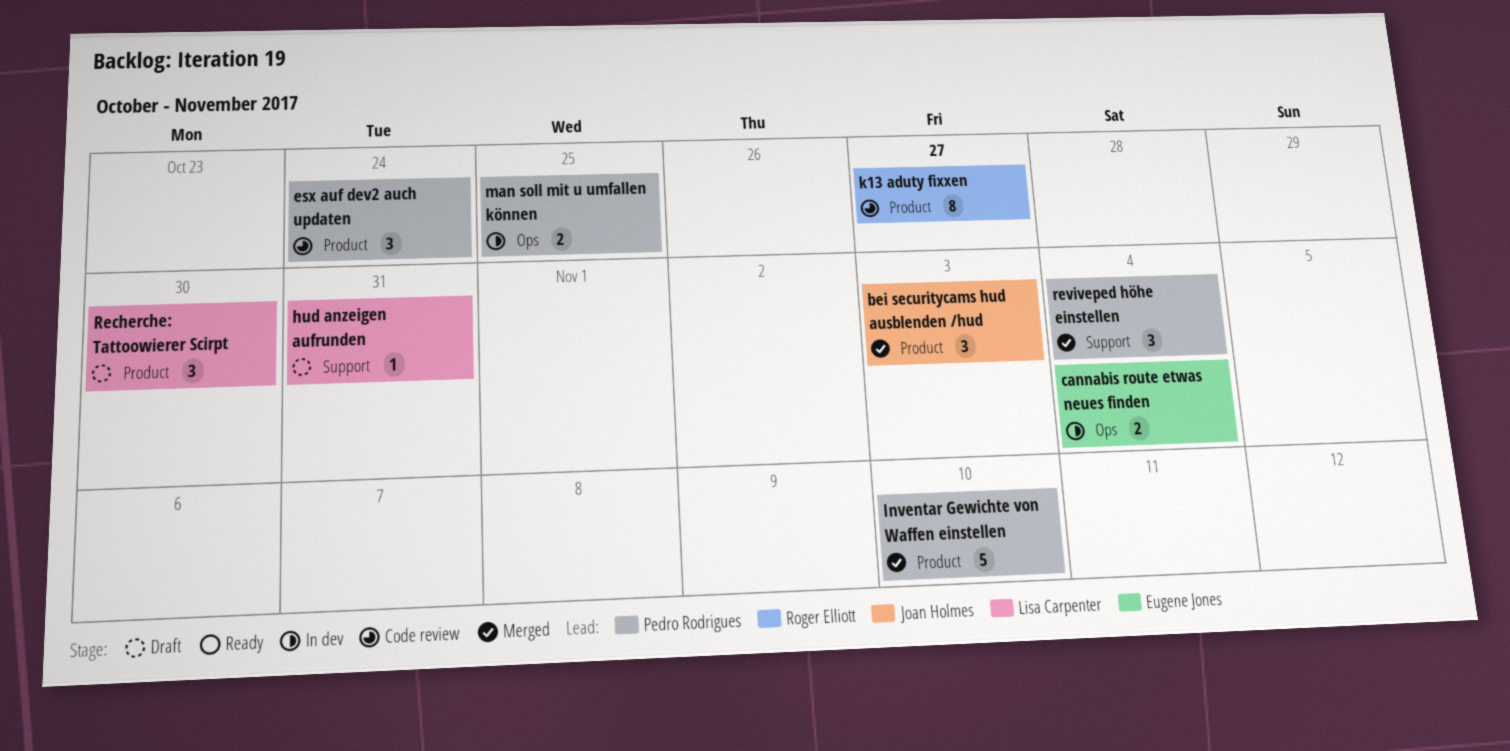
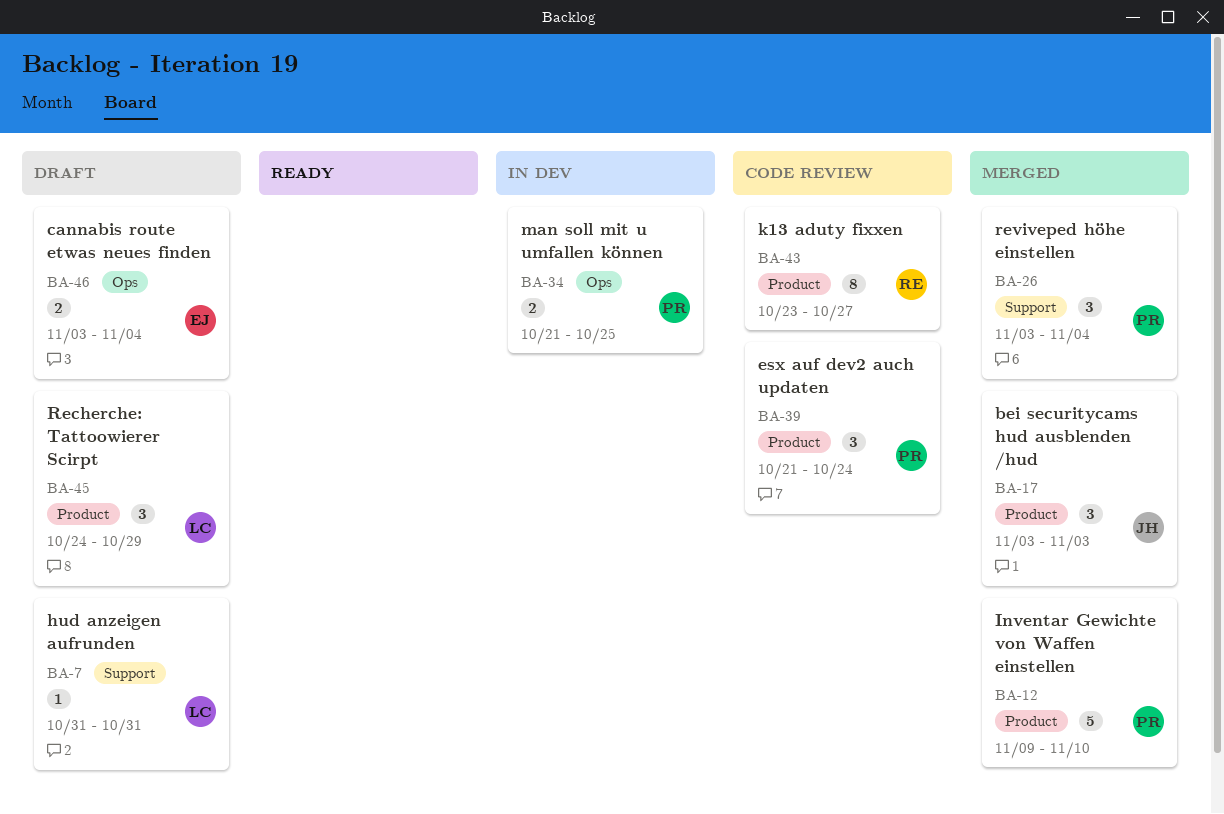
cannabis route etwas neues finden, status: In dev -> Draft
Recherche: Tattoowierer Scirpt, due: Oct 30 -> Oct 29

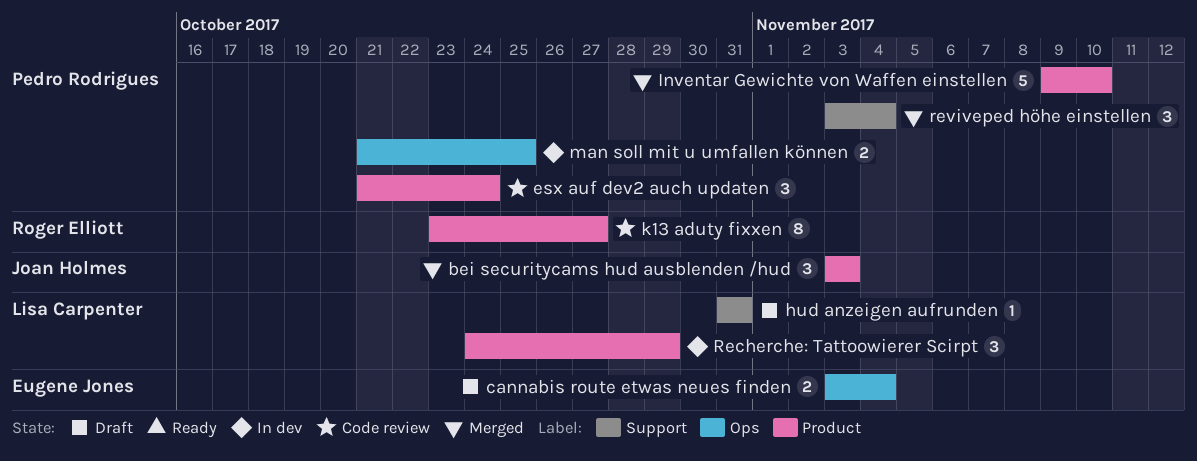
Recherche: Tattoowierer Scirpt, status: Draft -> In dev

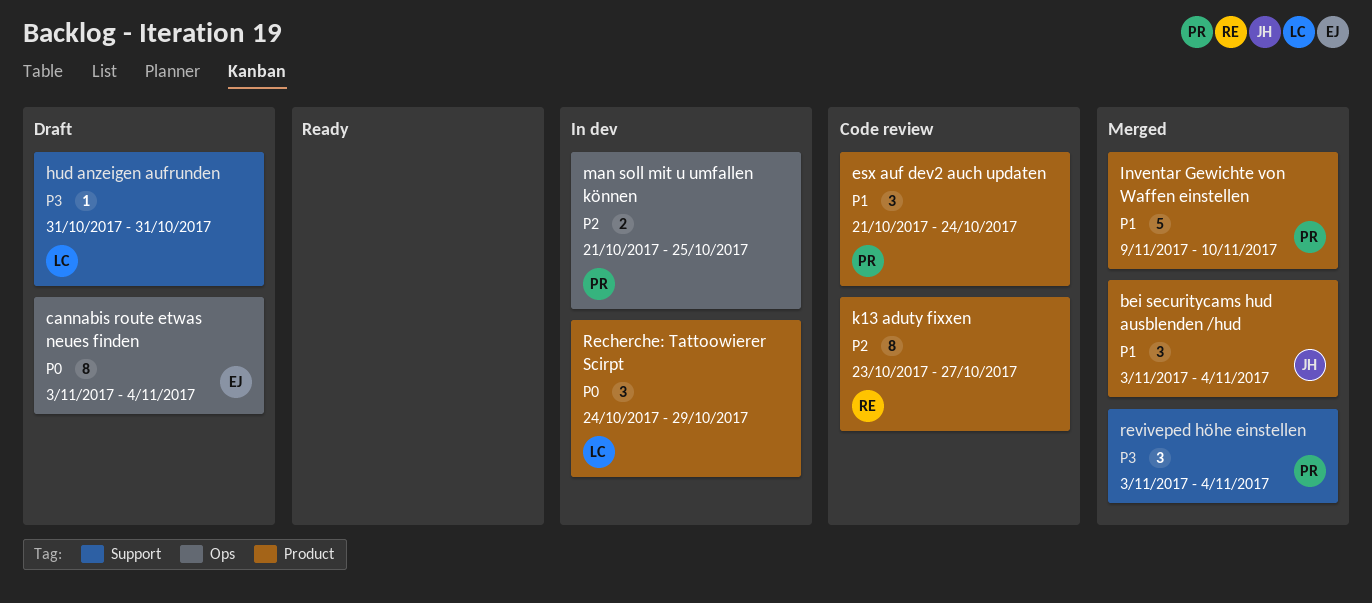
bei securitycams hud ausblenden /hud, due: Nov 3 -> Nov 4
cannabis route etwas neues finden, estimate: 2 -> 8

